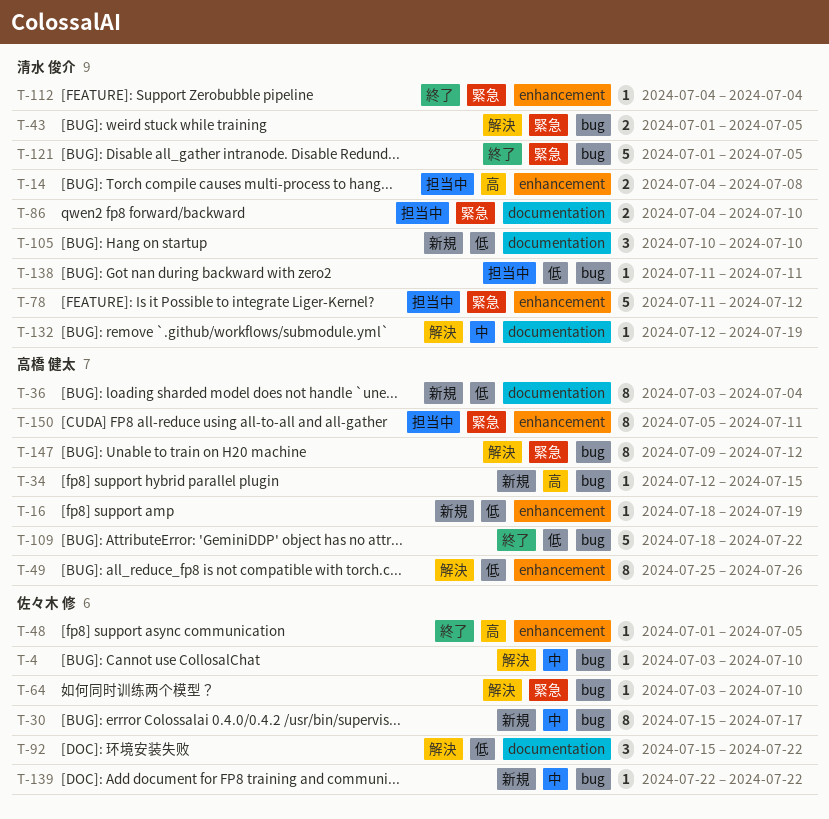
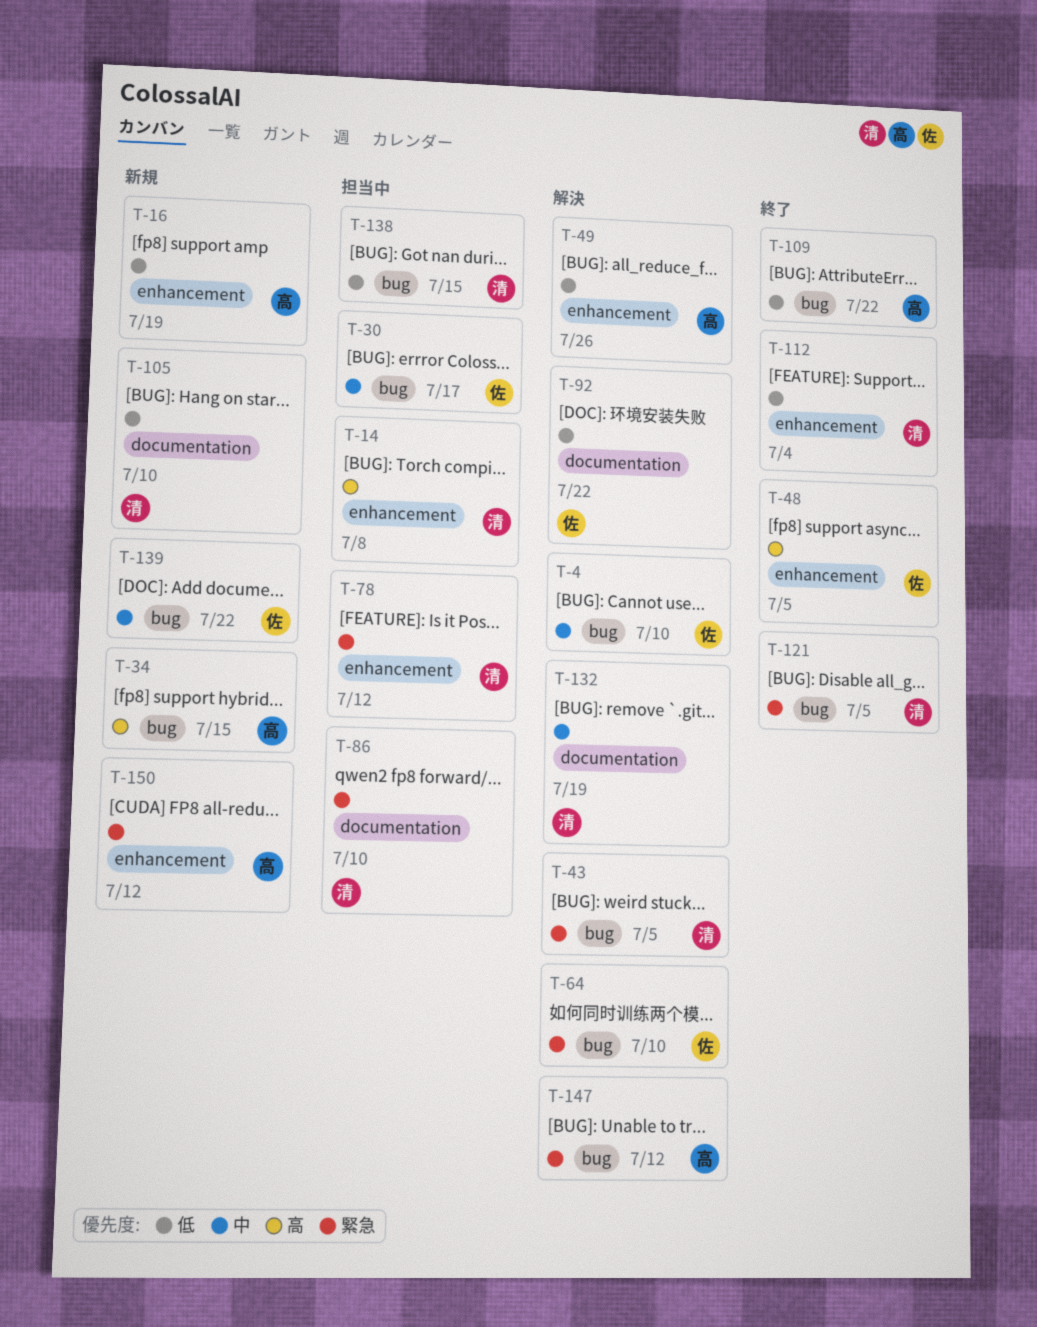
T-30, status: 新規 -> 担当中
T-36: present -> none
T-112, priority: 緊急 -> 低
T-138, due: Jul 11 -> Jul 15
T-150, status: 担当中 -> 新規
T-150, due: Jul 11 -> Jul 12

